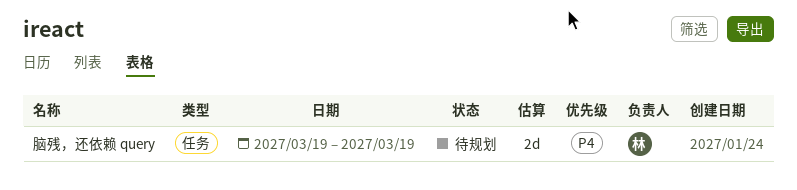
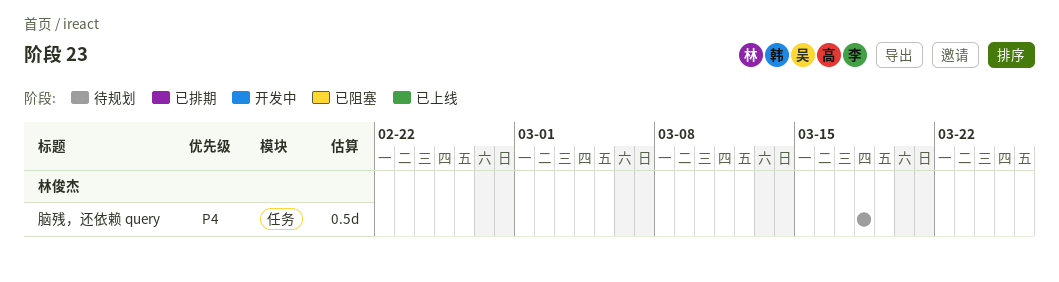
脑残，还依赖 query, estimate: 2d -> 0.5d
脑残，还依赖 query, start: Mar 19 -> Mar 18
脑残，还依赖 query, due: Mar 19 -> Mar 18

